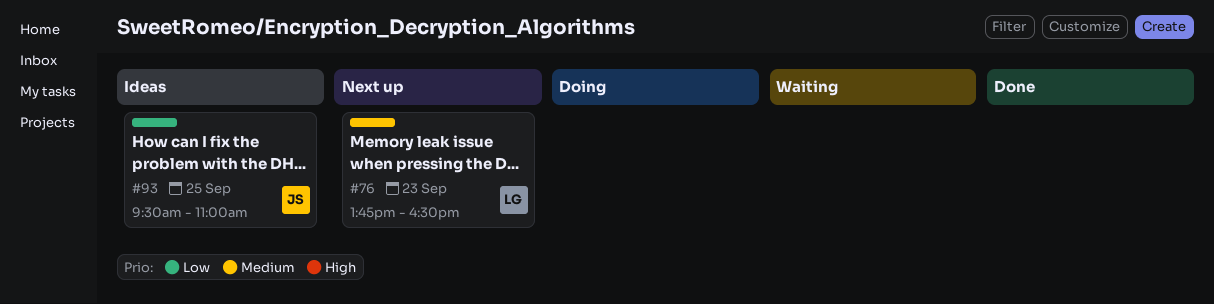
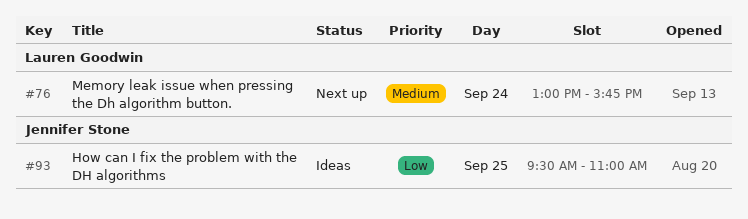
#76, day: Sep 23 -> Sep 24
#76, begins: 13:45 -> 13:00
#76, ends: 16:30 -> 15:45

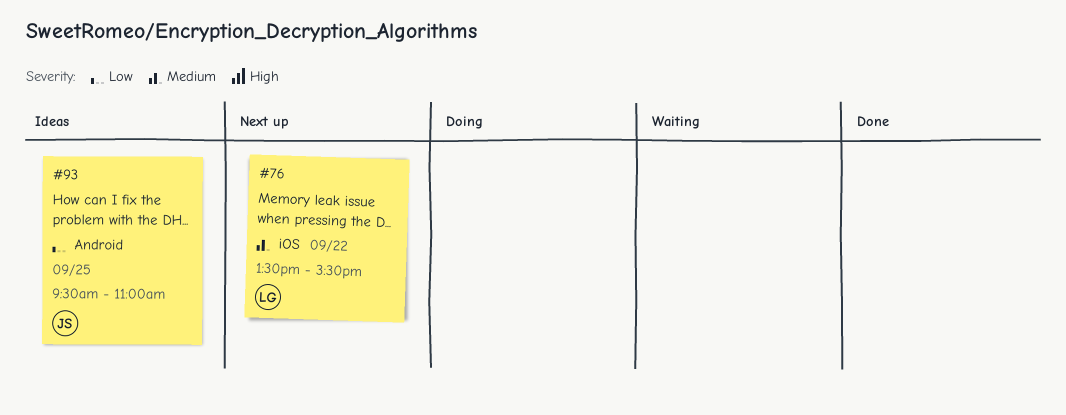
#76, day: Sep 24 -> Sep 22
#76, begins: 13:00 -> 13:30
#76, ends: 15:45 -> 15:30

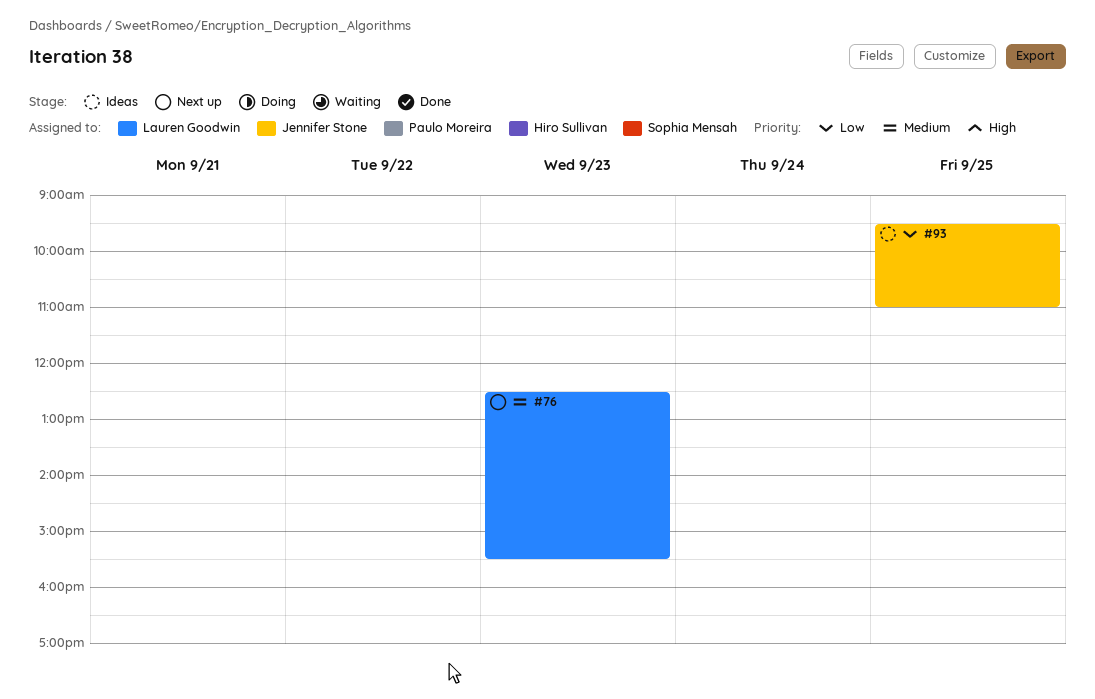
#76, day: Sep 22 -> Sep 23
#76, begins: 13:30 -> 12:30

